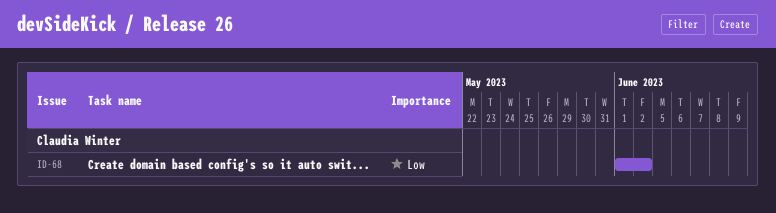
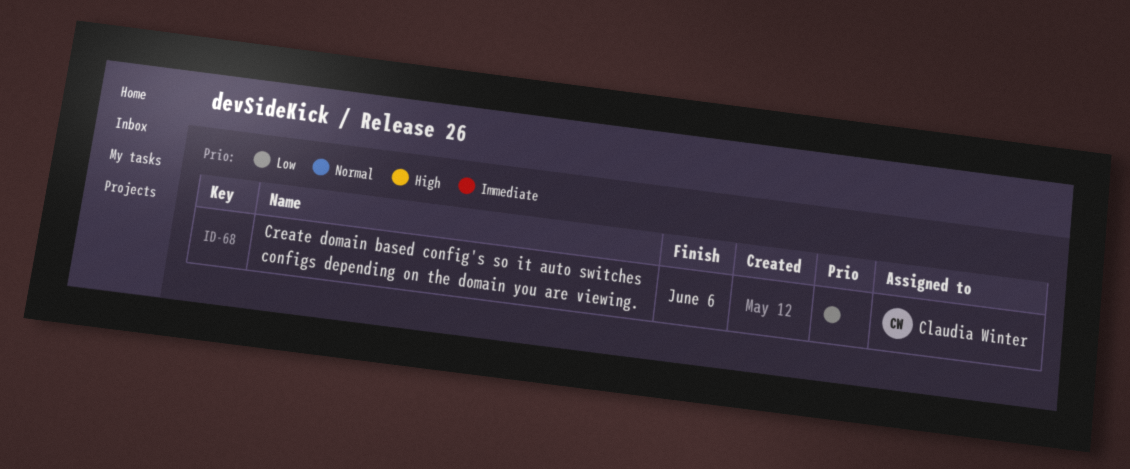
ID-68, due: Jun 2 -> Jun 6

